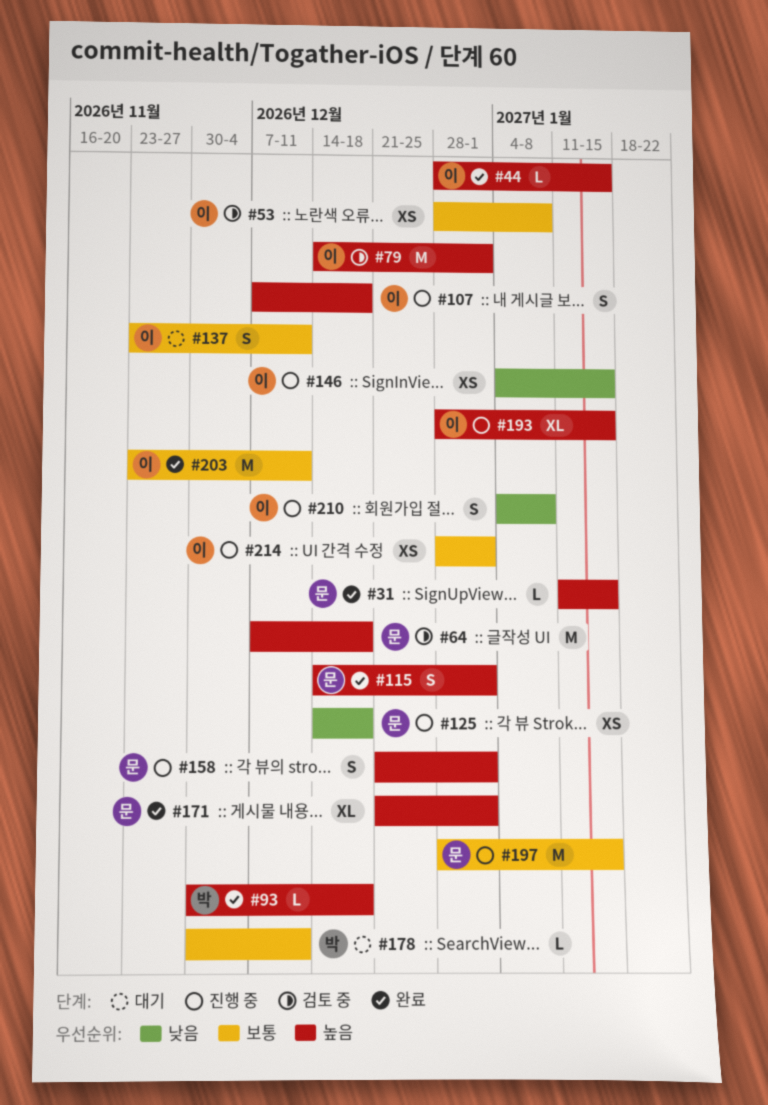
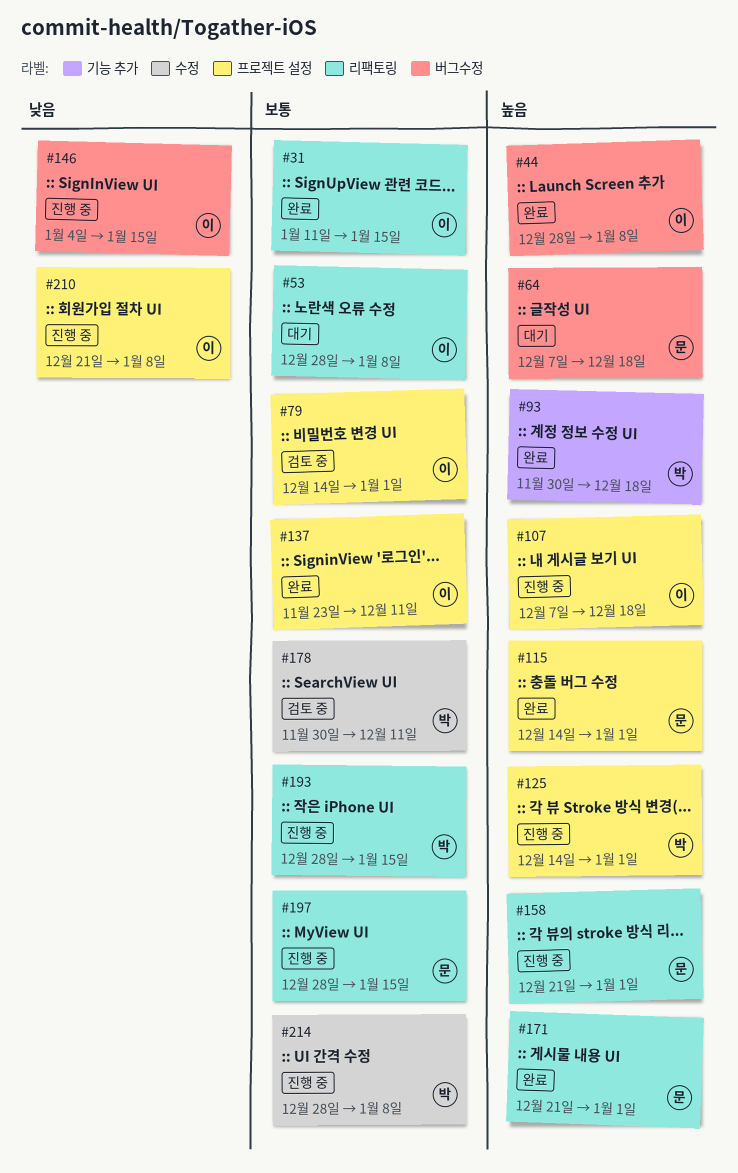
#31, owner: 문 -> 이
#31, priority: 높음 -> 보통
#44, due: Jan 15 -> Jan 8
#53, status: 검토 중 -> 대기
#64, status: 검토 중 -> 대기
#79, priority: 높음 -> 보통
#125, owner: 문 -> 박
#125, priority: 낮음 -> 높음
#125, due: Dec 18 -> Jan 1
#137, status: 대기 -> 완료
#178, status: 대기 -> 검토 중
#193, owner: 이 -> 박
#193, priority: 높음 -> 보통
#203: present -> none
#210, start: Jan 4 -> Dec 21
#214, owner: 이 -> 박
#214, due: Jan 1 -> Jan 8

